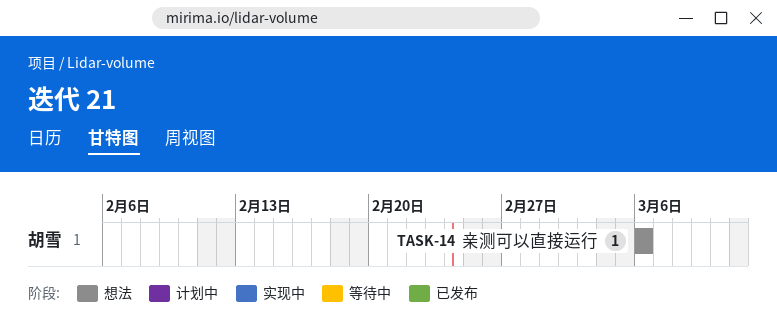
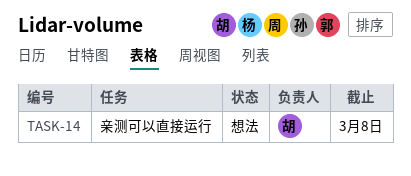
TASK-14, due: Mar 6 -> Mar 8

